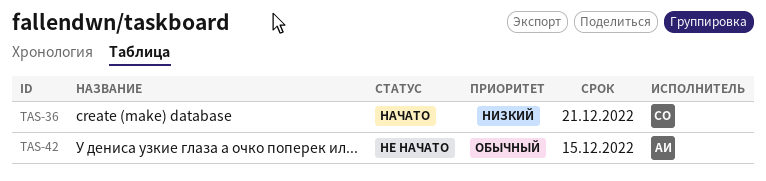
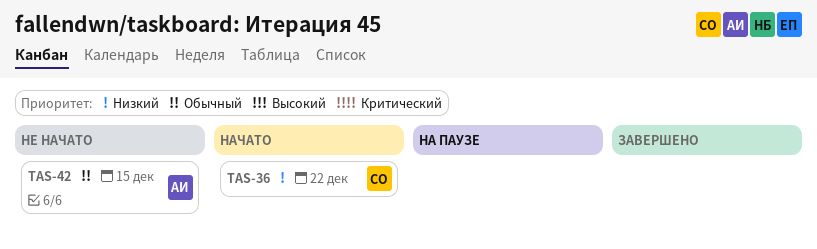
TAS-36, due: Dec 21 -> Dec 22

